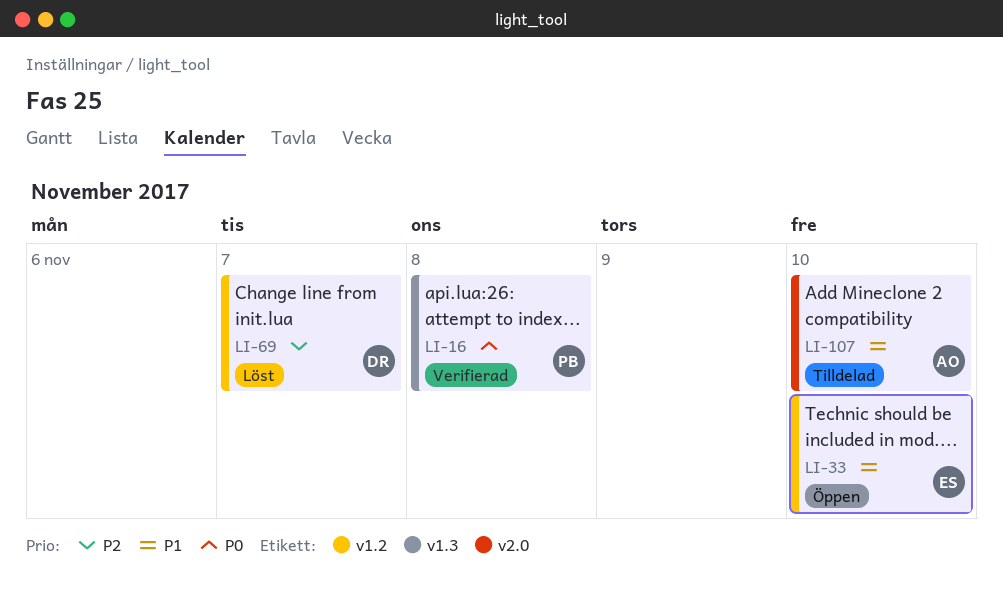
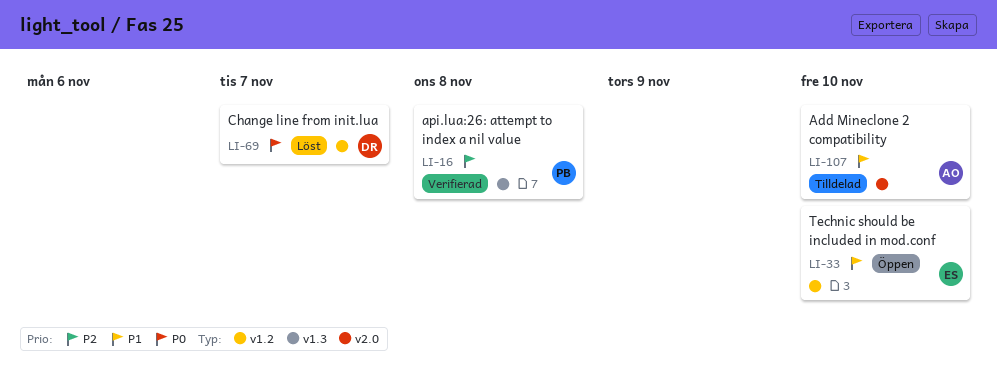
LI-16, priority: P0 -> P2
LI-69, priority: P2 -> P0

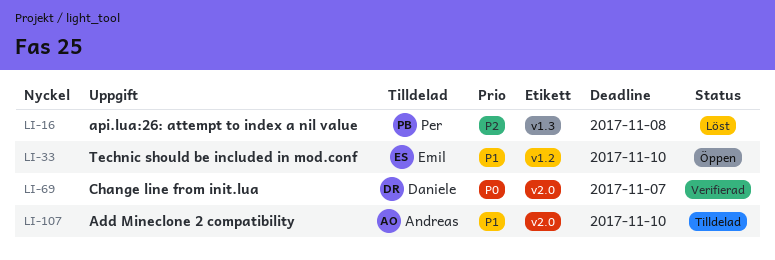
LI-16, status: Verifierad -> Löst
LI-69, status: Löst -> Verifierad
LI-69, label: v1.2 -> v2.0

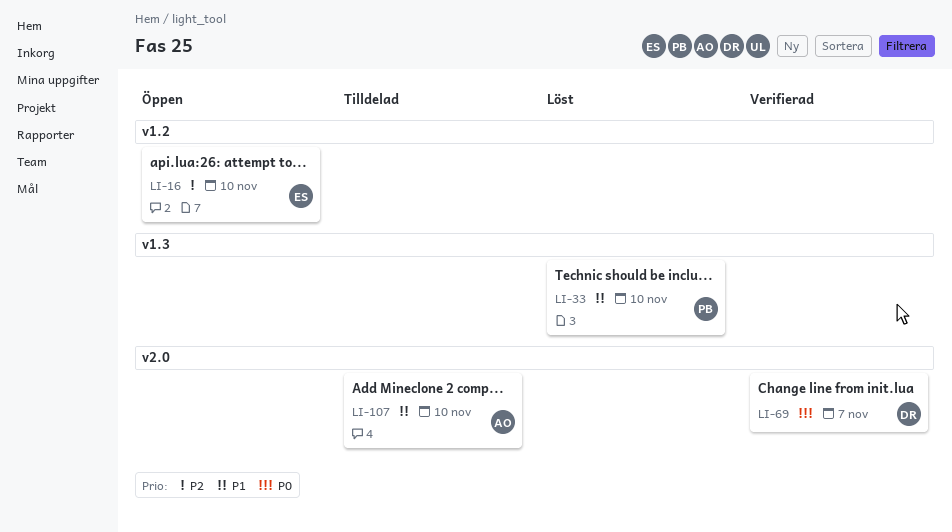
LI-16, status: Löst -> Öppen
LI-16, owner: Per -> Emil
LI-16, label: v1.3 -> v1.2
LI-16, due: Nov 8 -> Nov 10
LI-33, status: Öppen -> Löst
LI-33, owner: Emil -> Per
LI-33, label: v1.2 -> v1.3

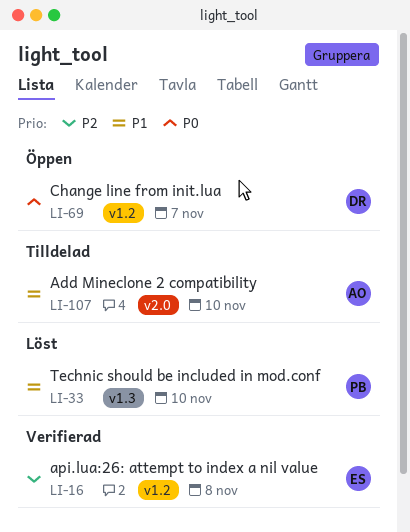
LI-16, status: Öppen -> Verifierad
LI-16, due: Nov 10 -> Nov 8
LI-69, status: Verifierad -> Öppen
LI-69, label: v2.0 -> v1.2

